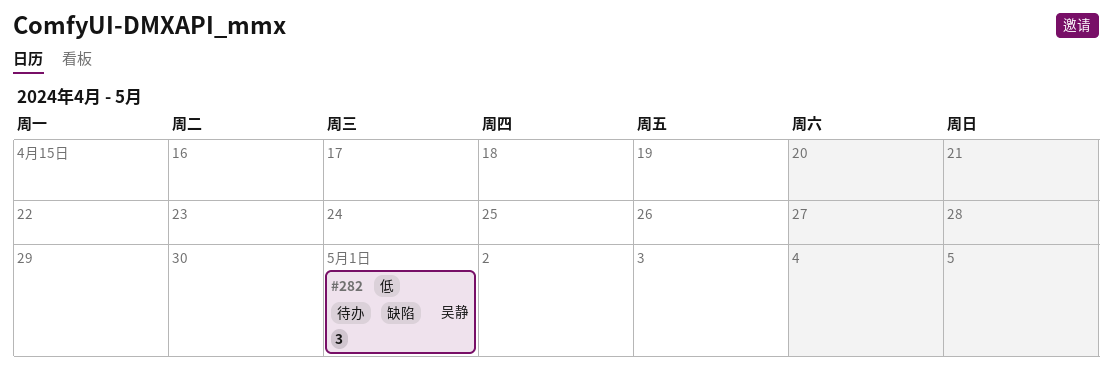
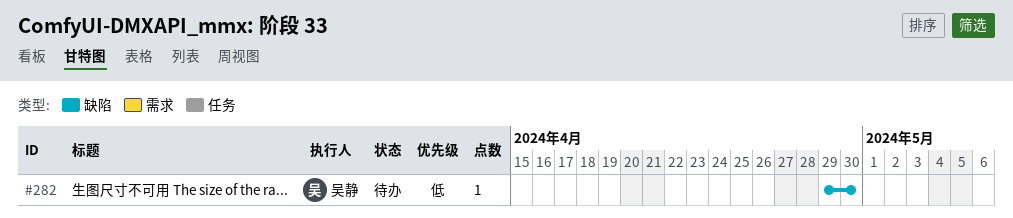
#282, estimate: 3 -> 1
#282, due: May 1 -> Apr 30

